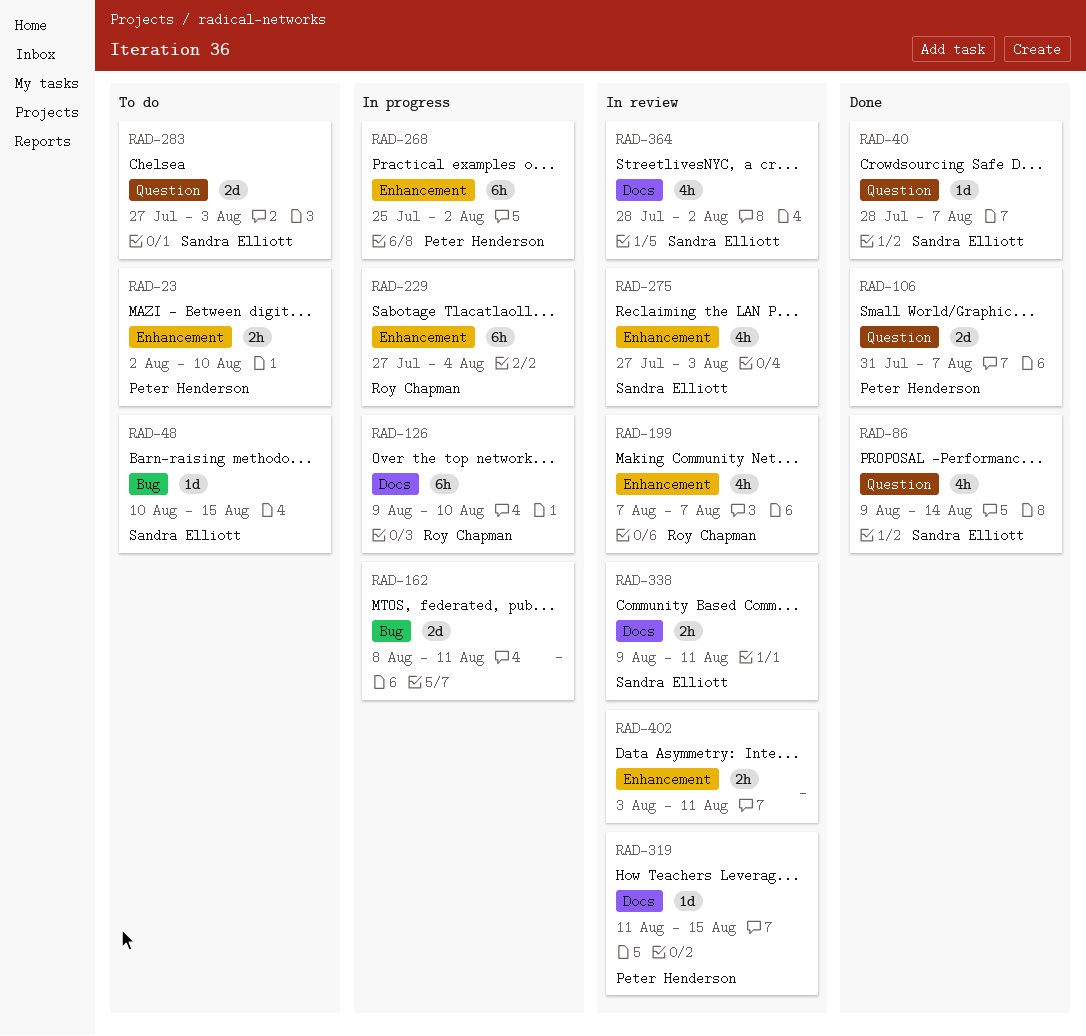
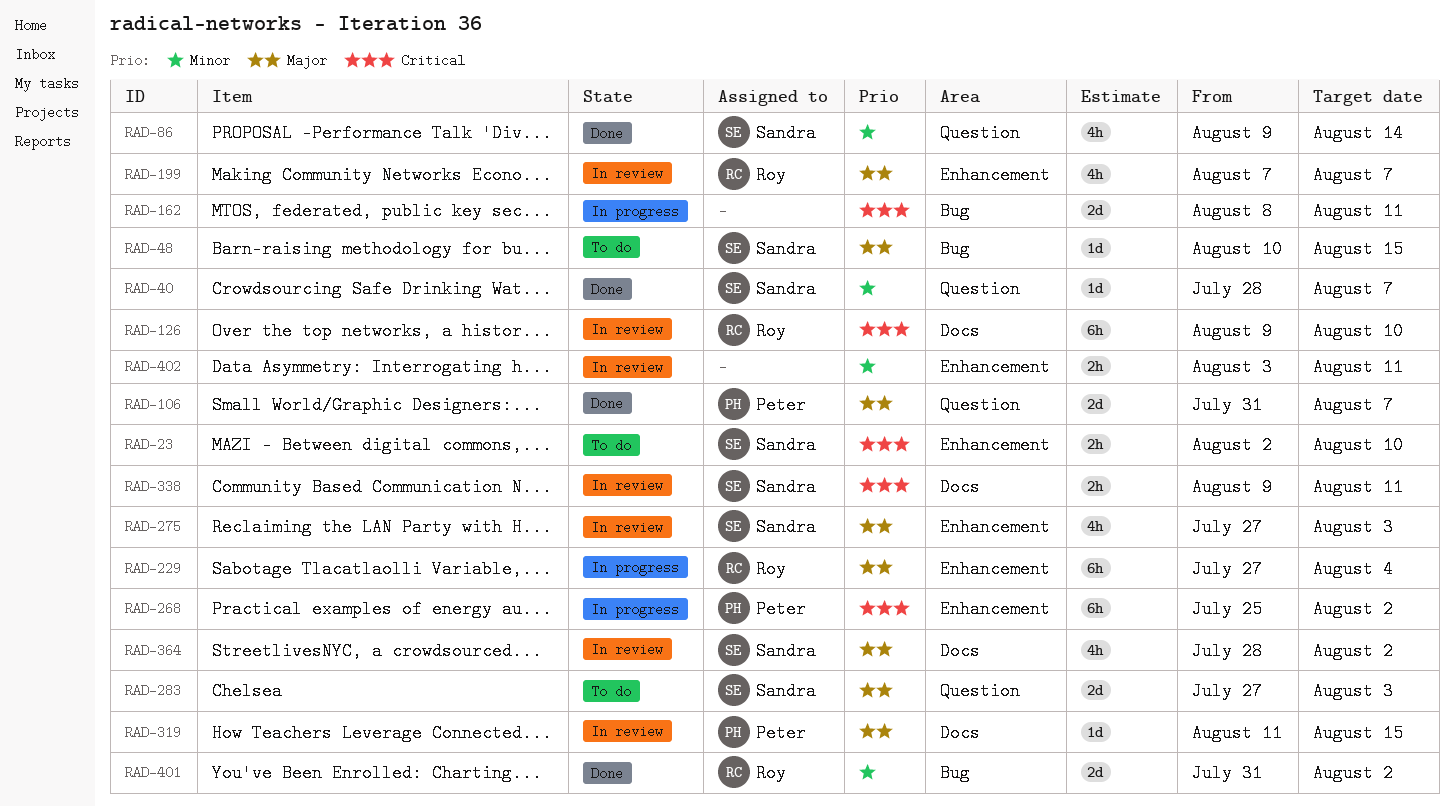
RAD-23, owner: Peter Henderson -> Sandra Elliott
RAD-126, status: In progress -> In review
RAD-401: none -> present

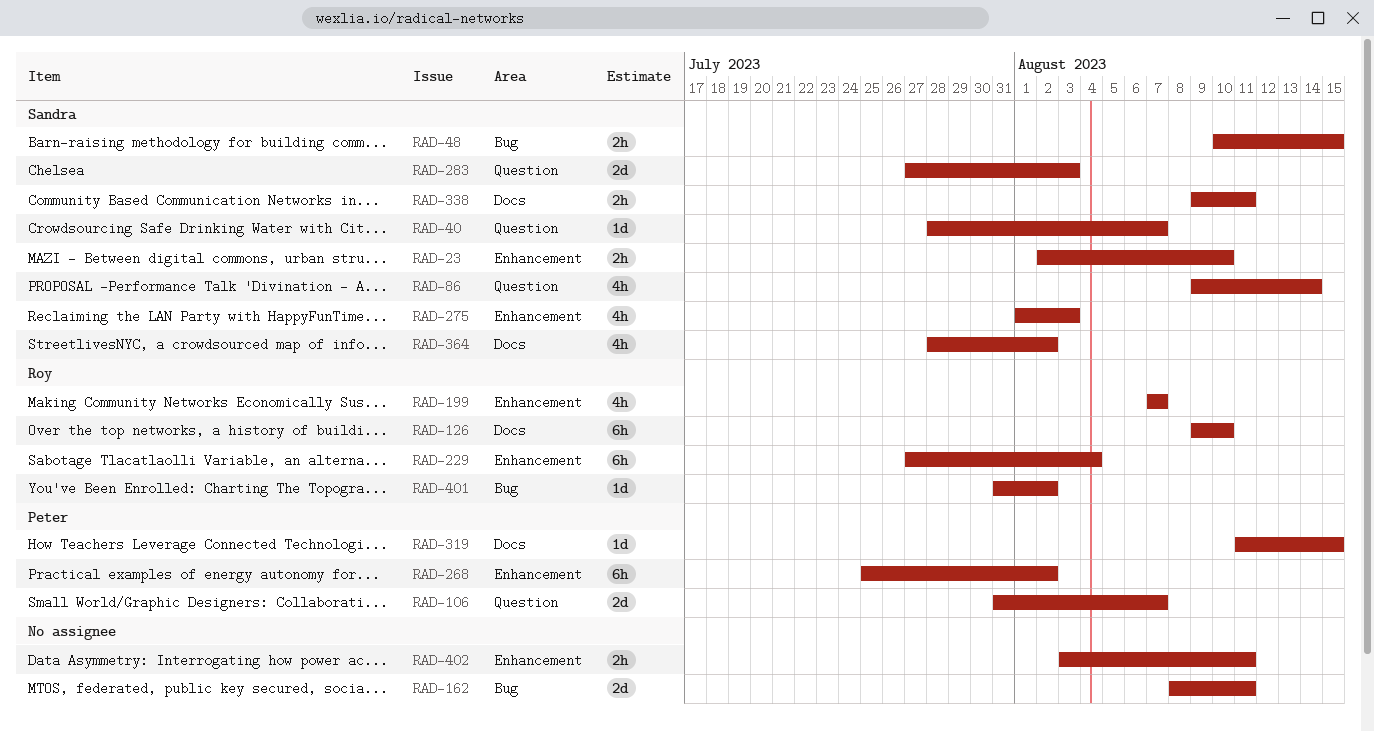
RAD-48, estimate: 1d -> 2h
RAD-275, start: Jul 27 -> Aug 1
RAD-401, estimate: 2d -> 1d

